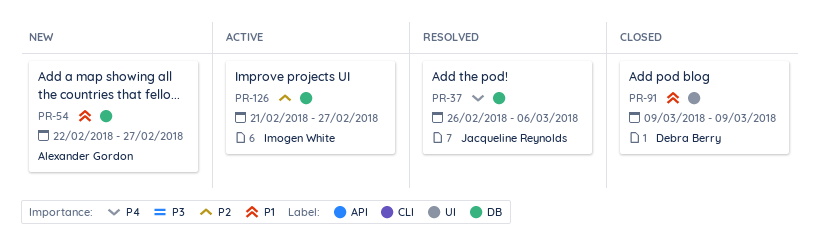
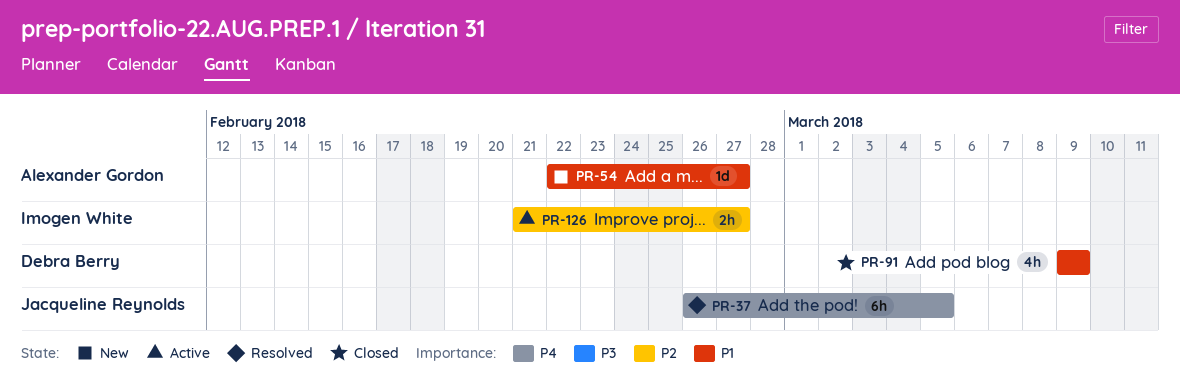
PR-37, due: Mar 6 -> Mar 5

